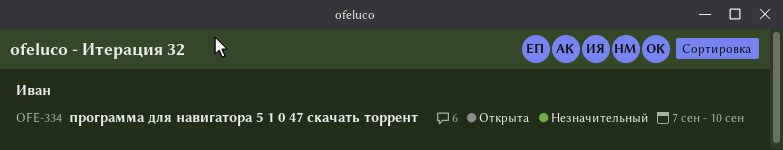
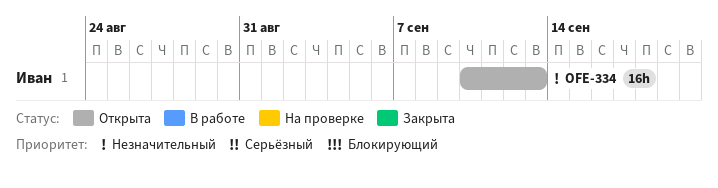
OFE-334, start: Sep 7 -> Sep 10
OFE-334, due: Sep 10 -> Sep 13

